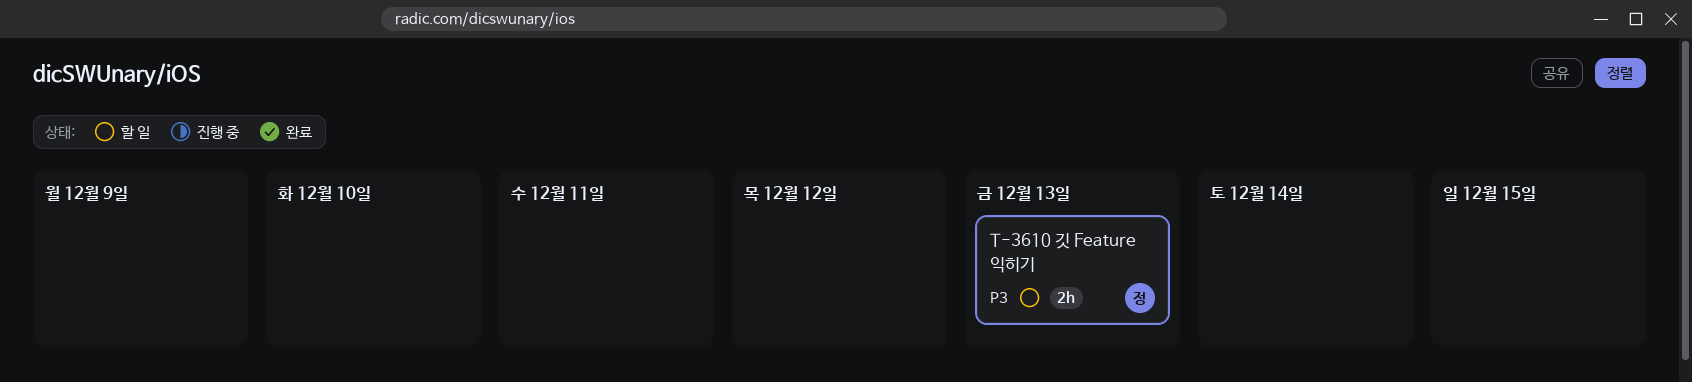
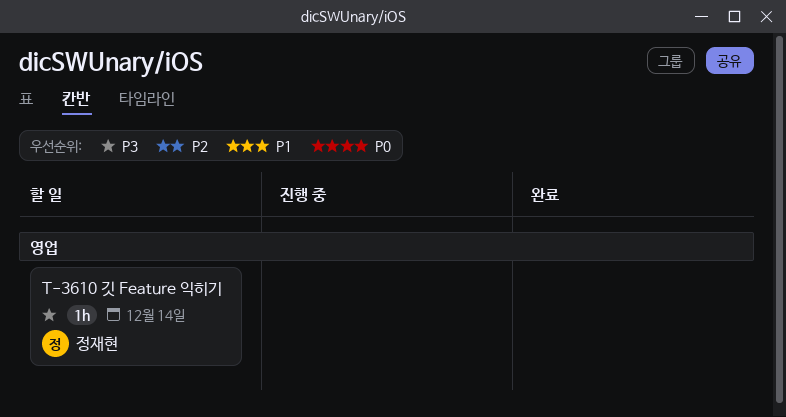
T-3610, estimate: 2h -> 1h
T-3610, due: Dec 13 -> Dec 14

